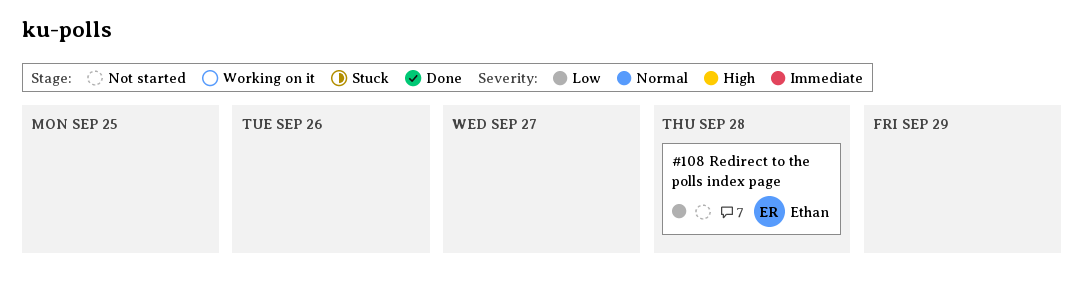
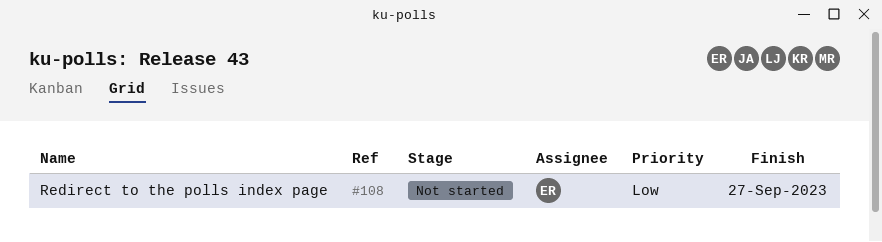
#108, due: Sep 28 -> Sep 27

